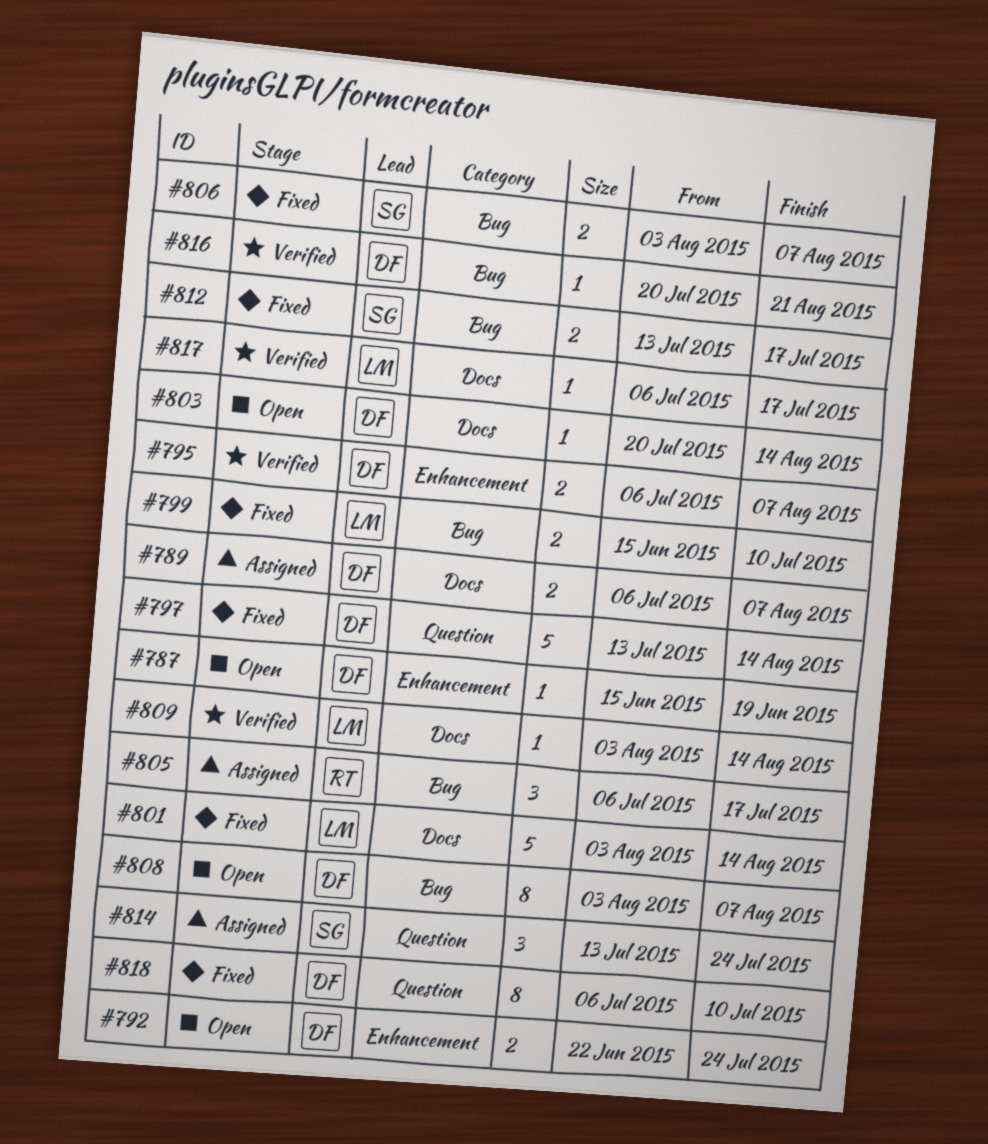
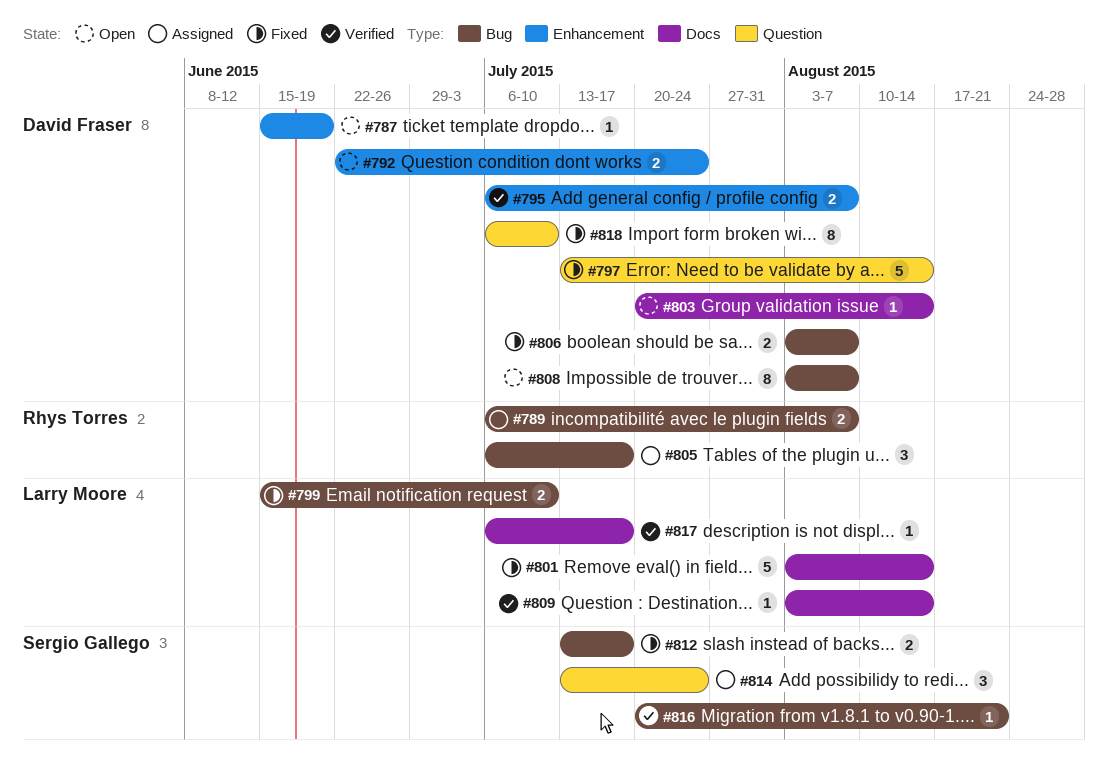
#789, owner: David Fraser -> Rhys Torres
#789, label: Docs -> Bug
#806, owner: Sergio Gallego -> David Fraser
#816, owner: David Fraser -> Sergio Gallego

